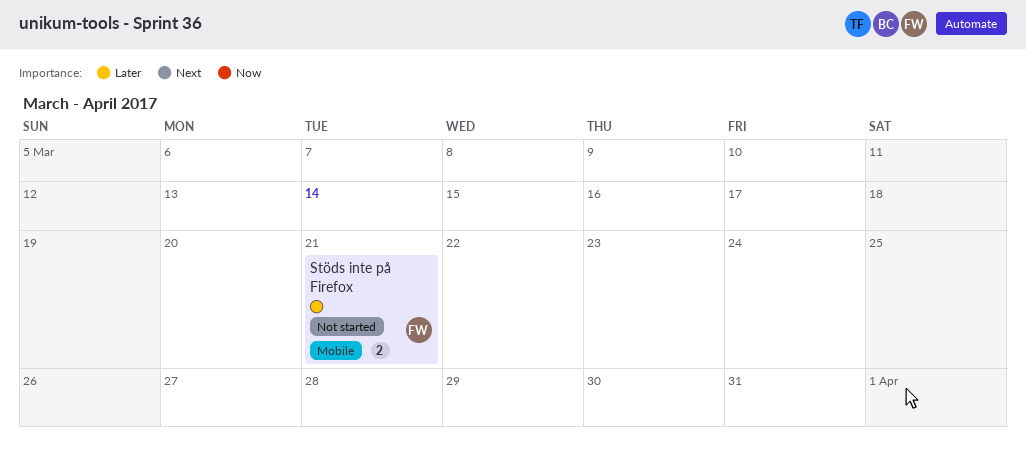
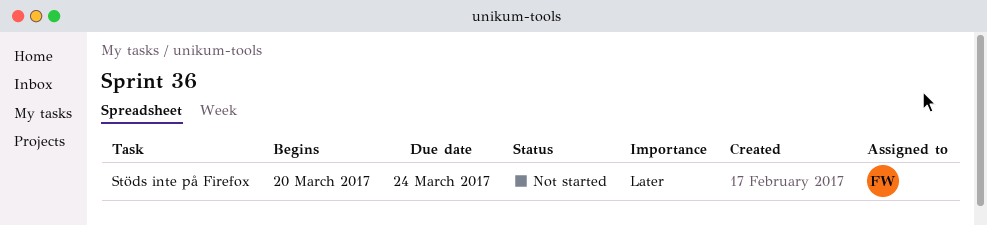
Stöds inte på Firefox, due: Mar 21 -> Mar 24

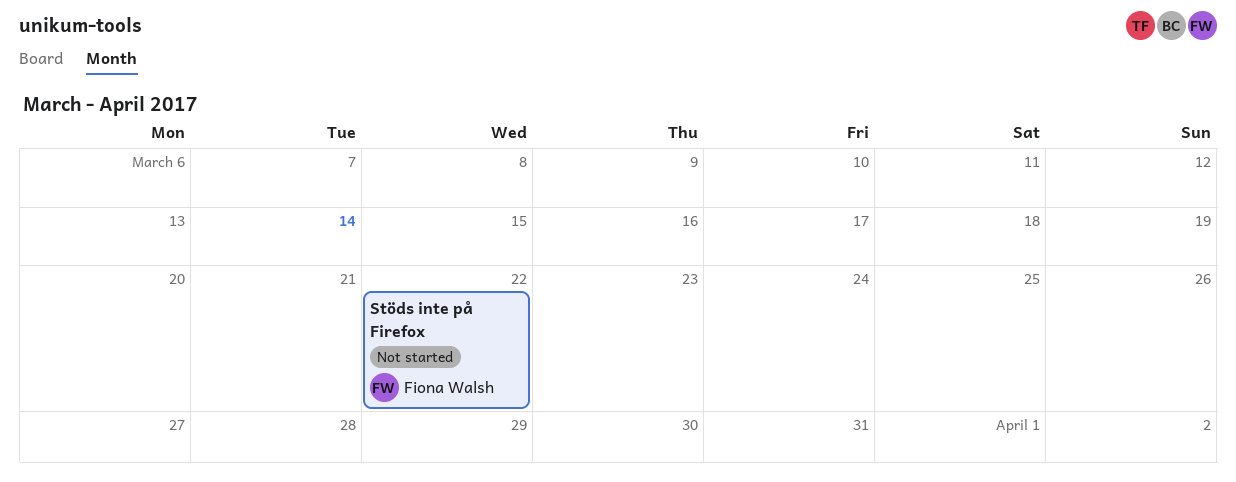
Stöds inte på Firefox, due: Mar 24 -> Mar 22

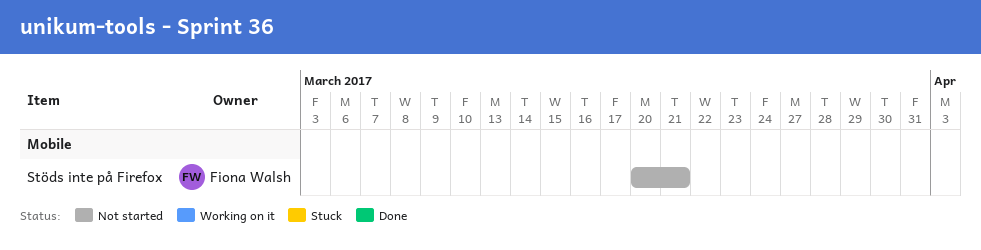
Stöds inte på Firefox, due: Mar 22 -> Mar 21

